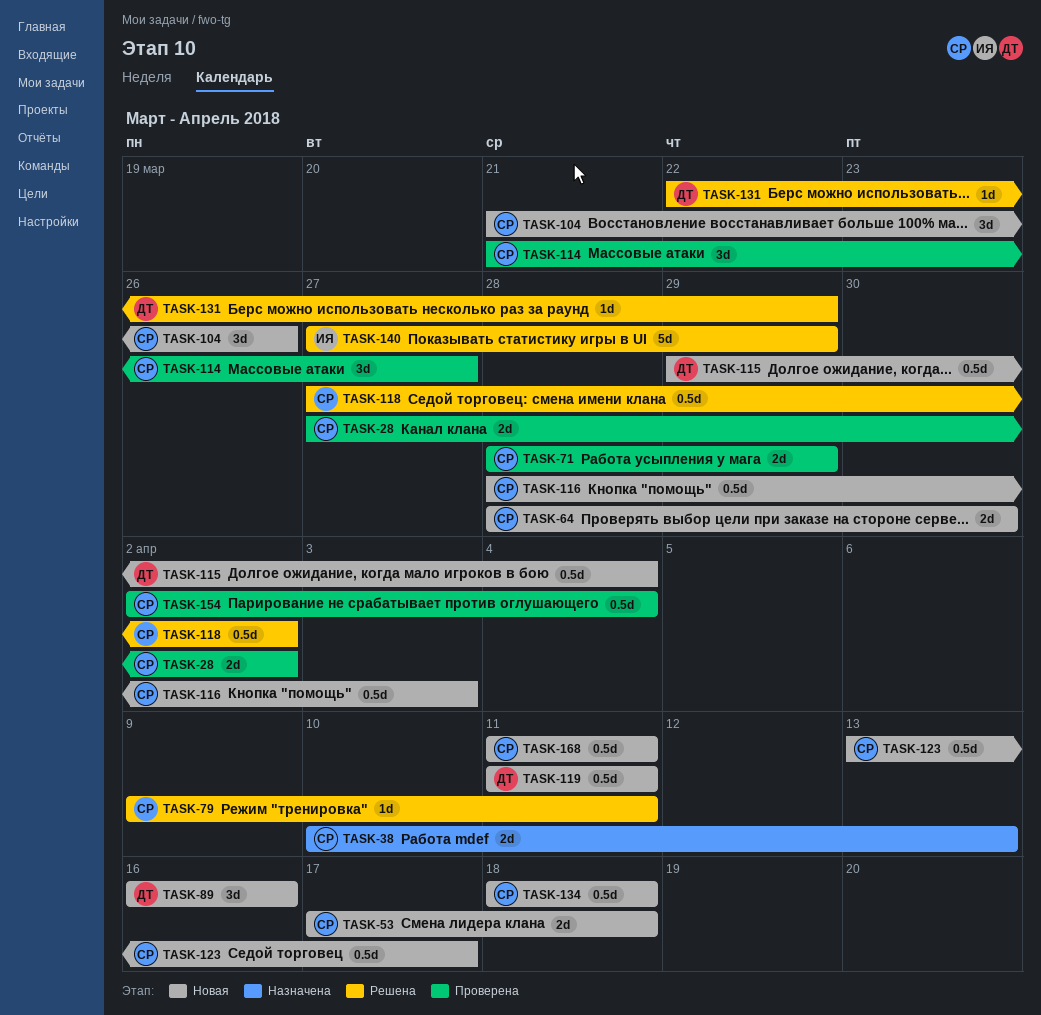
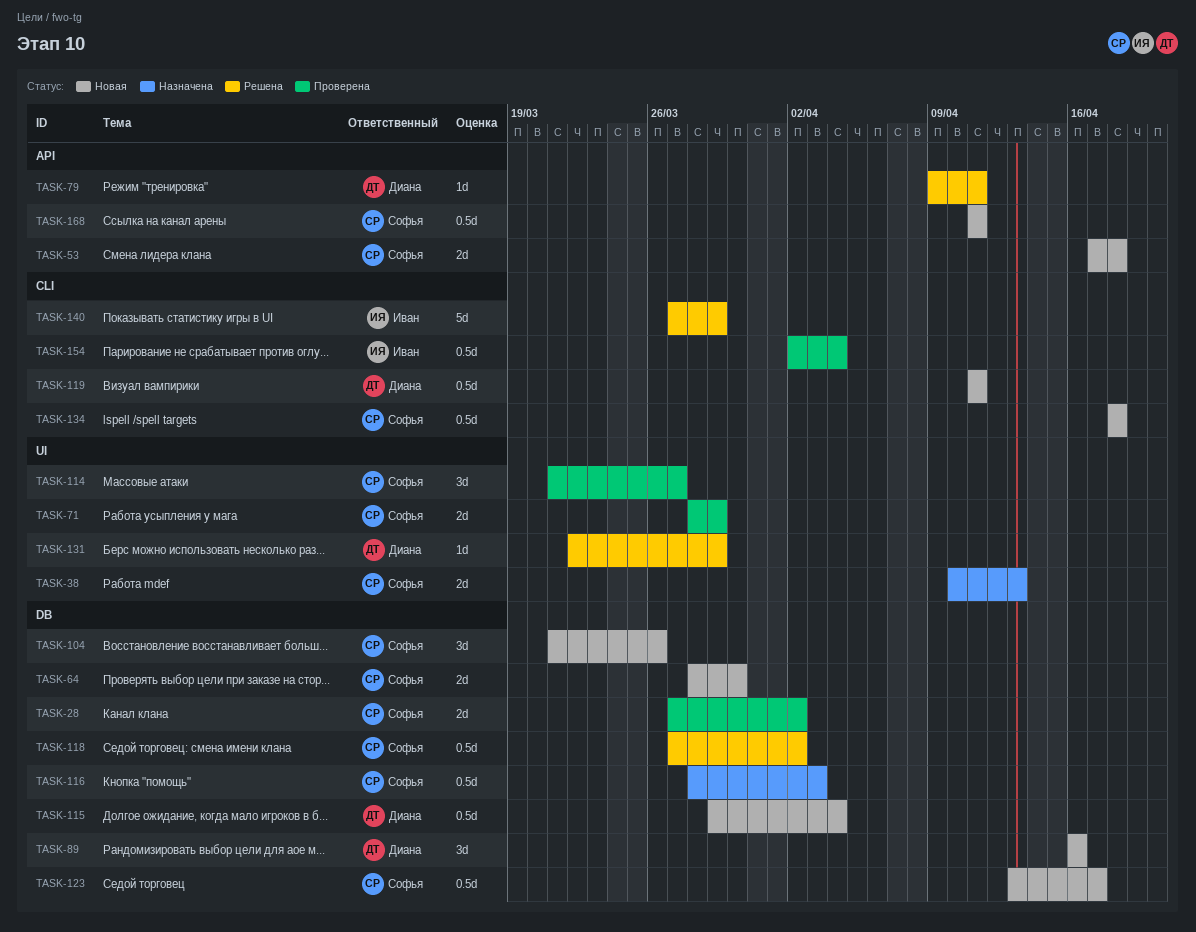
TASK-79, owner: Софья -> Диана
TASK-116, status: Новая -> Назначена
TASK-154, owner: Софья -> Иван

